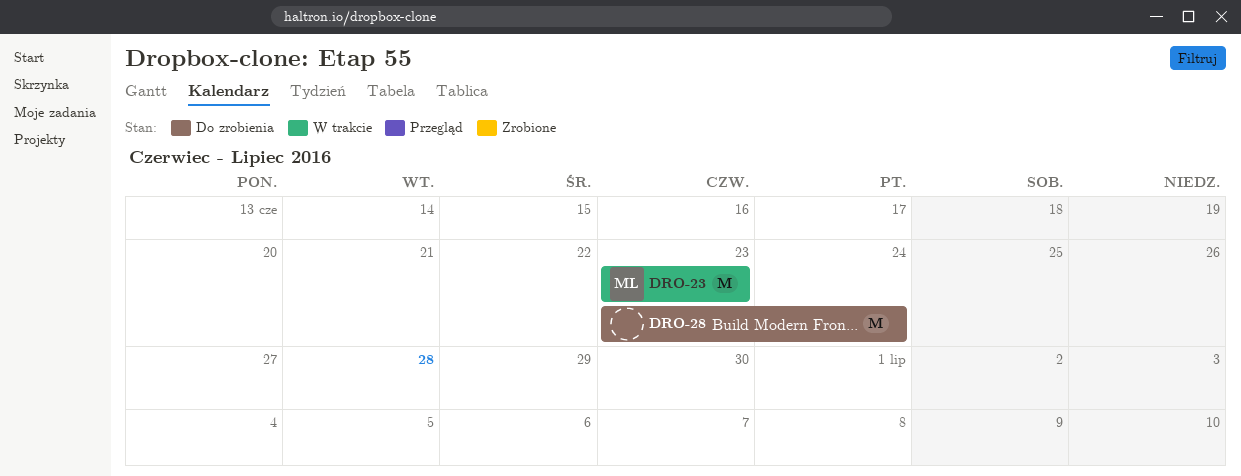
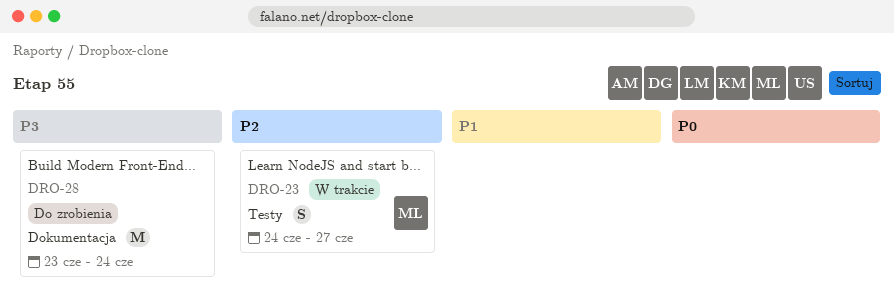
DRO-23, estimate: M -> S
DRO-23, start: Jun 23 -> Jun 24
DRO-23, due: Jun 23 -> Jun 27

